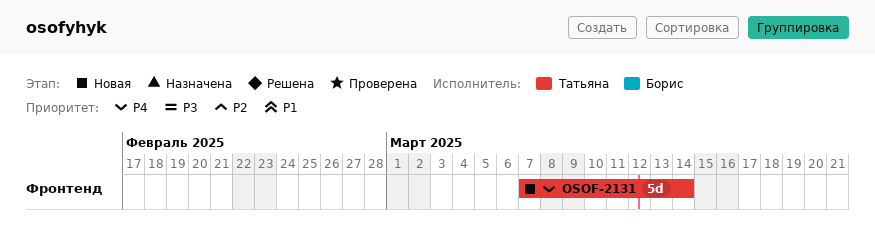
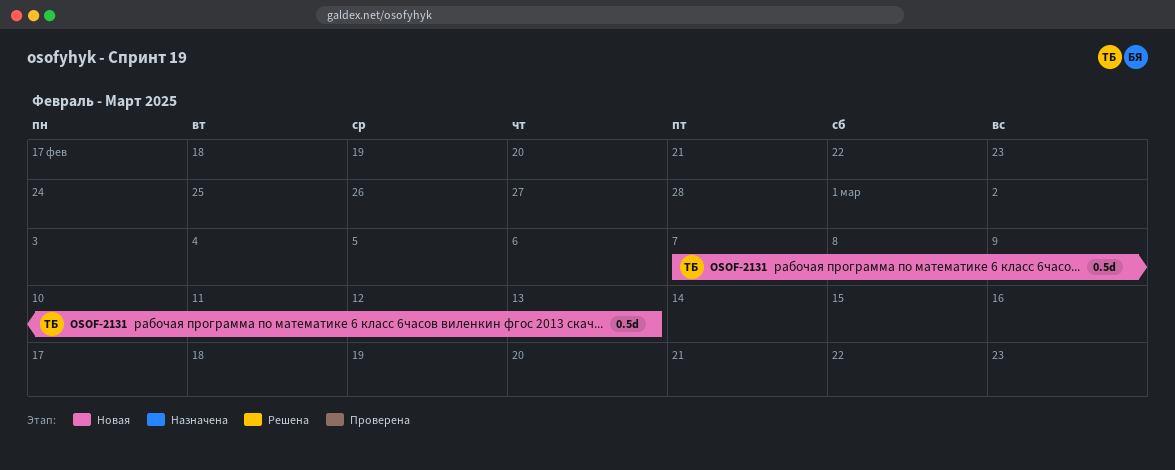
OSOF-2131, estimate: 5d -> 0.5d
OSOF-2131, due: Mar 14 -> Mar 13

